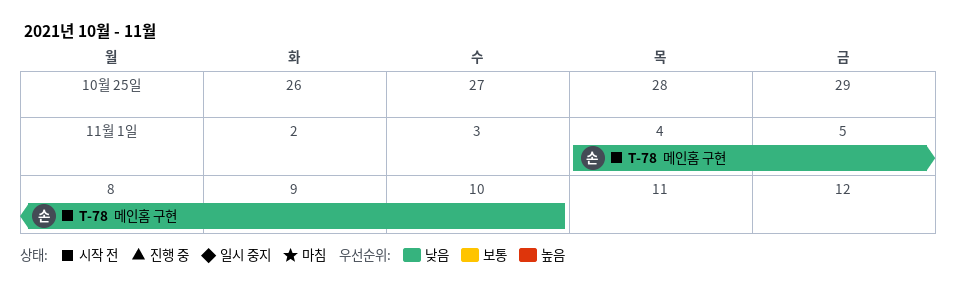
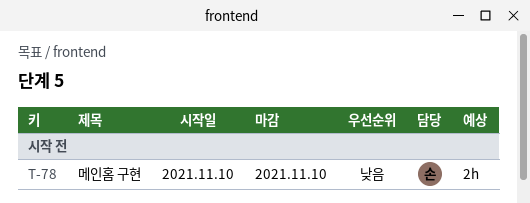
T-78, start: Nov 4 -> Nov 10

